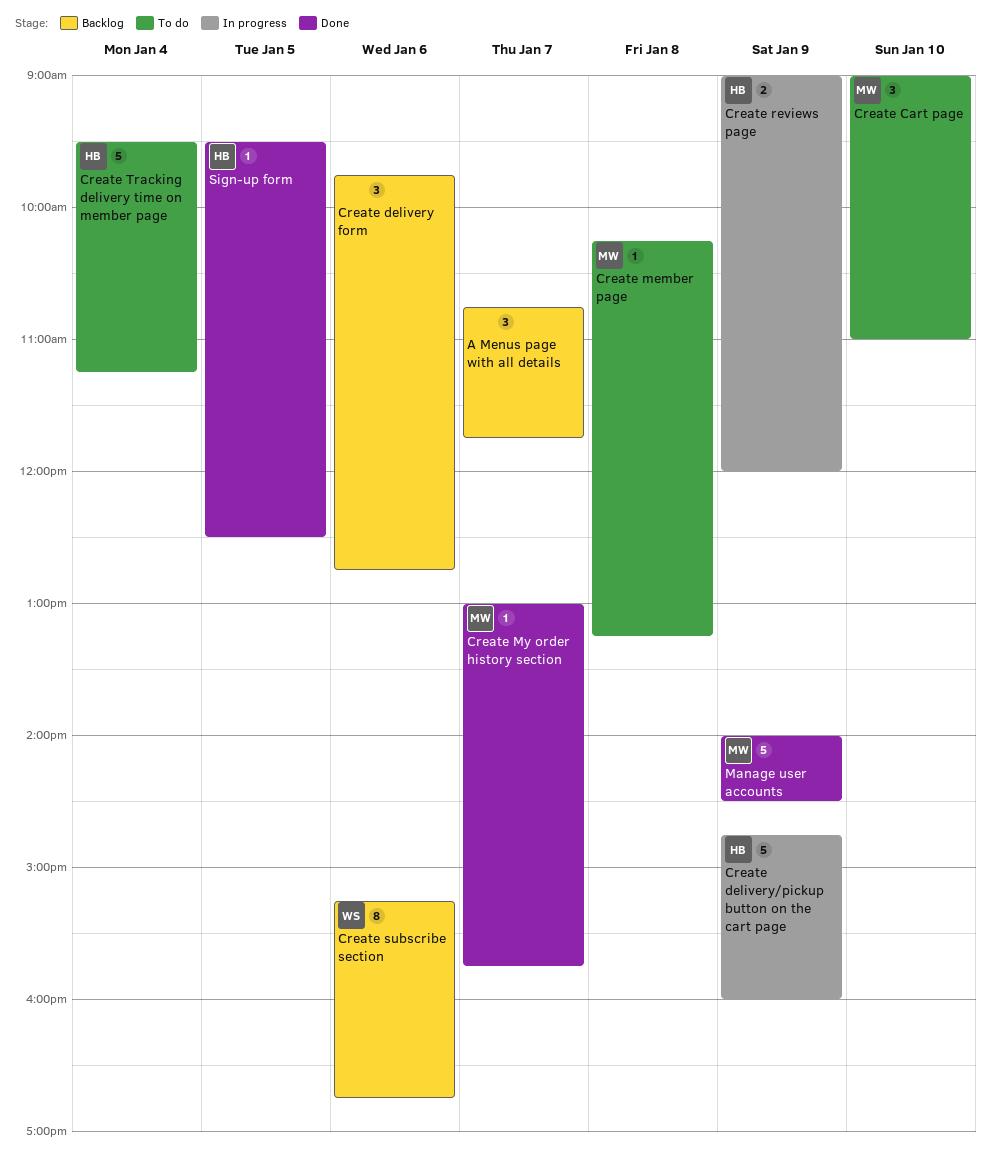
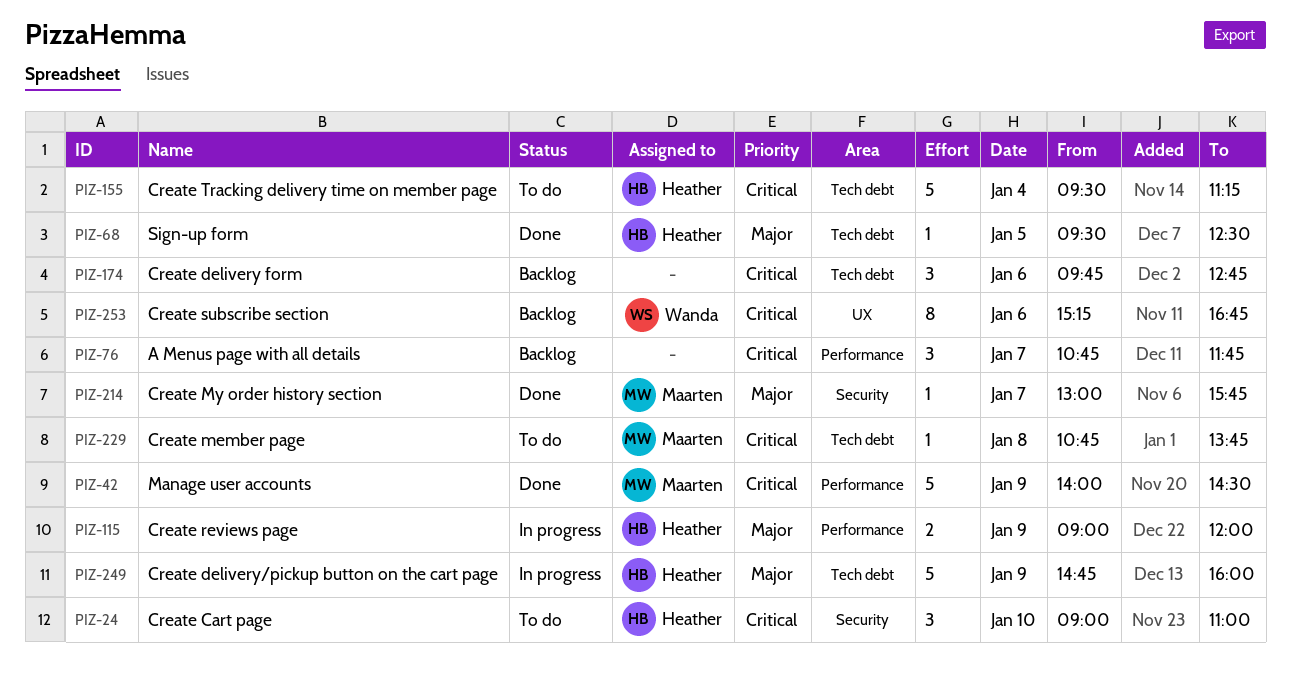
Create Cart page, owner: Maarten -> Heather
Create member page, begins: 10:15 -> 10:45
Create member page, ends: 13:15 -> 13:45

